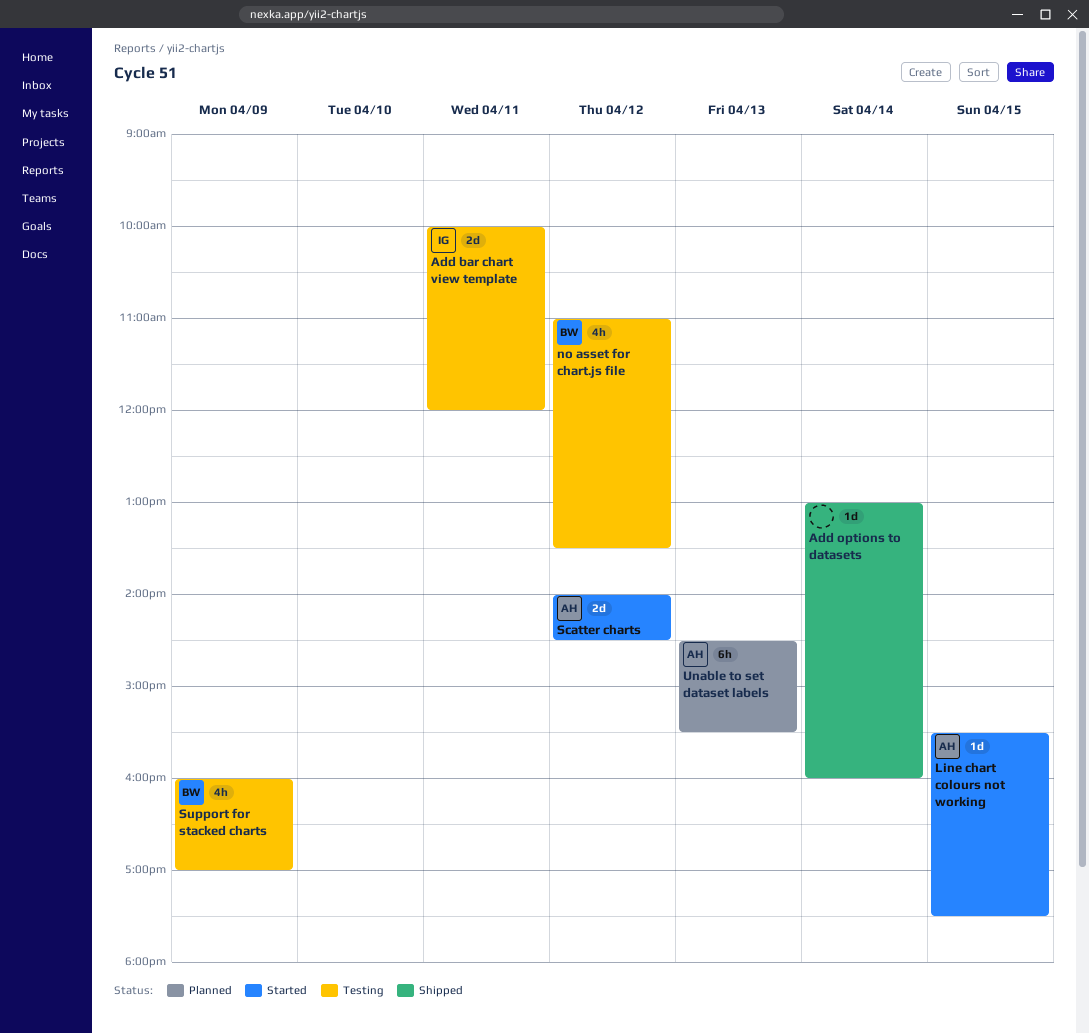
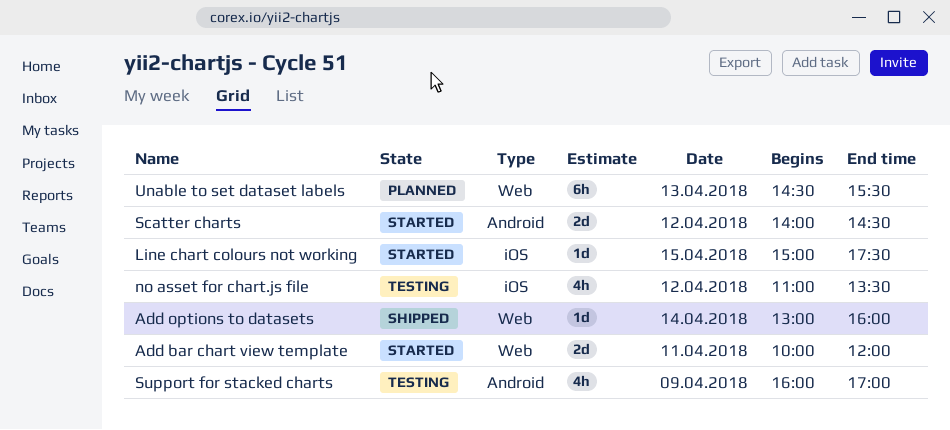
Add bar chart view template, status: Testing -> Started
Line chart colours not working, begins: 15:30 -> 15:00

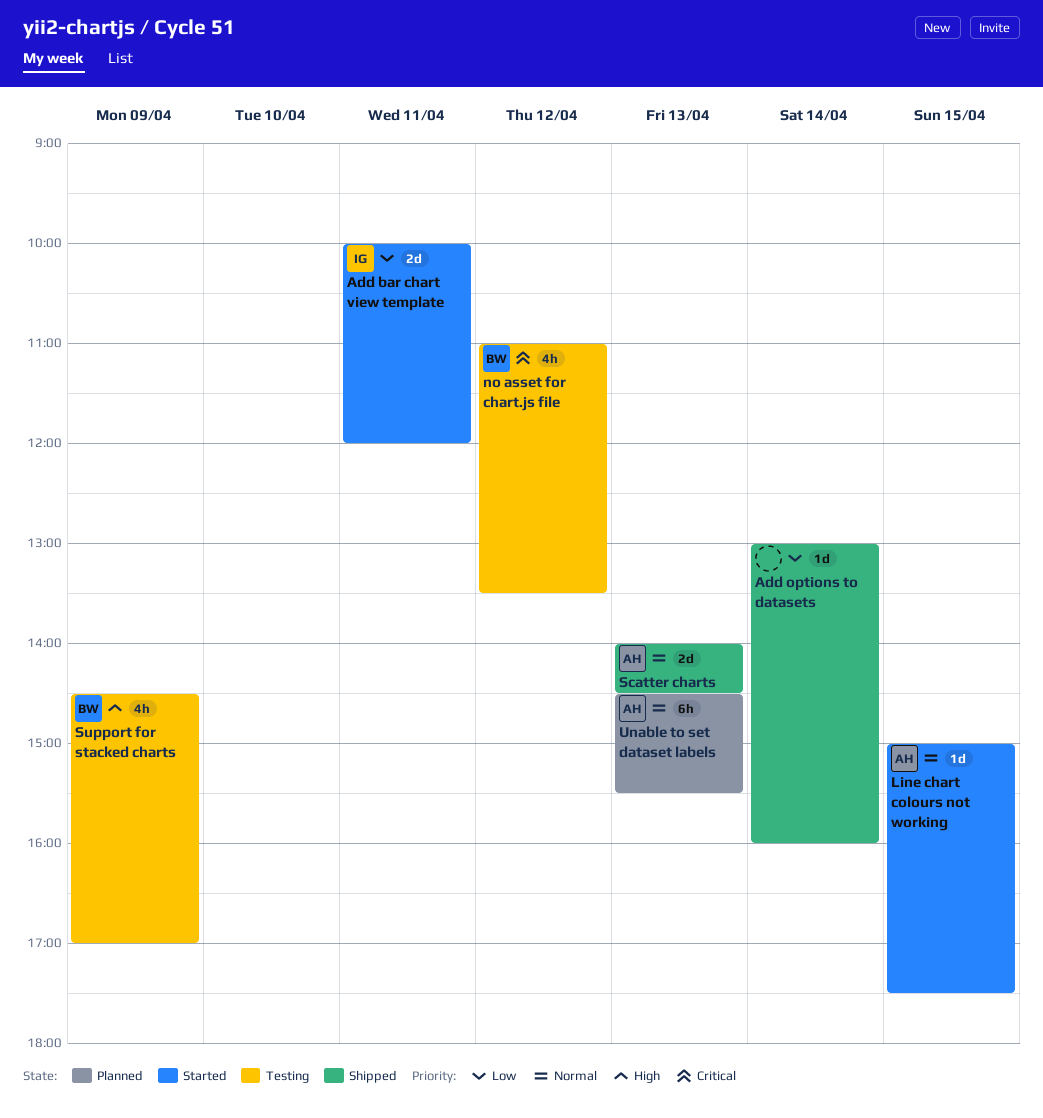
Scatter charts, status: Started -> Shipped
Scatter charts, day: Apr 12 -> Apr 13
Support for stacked charts, begins: 16:00 -> 14:30

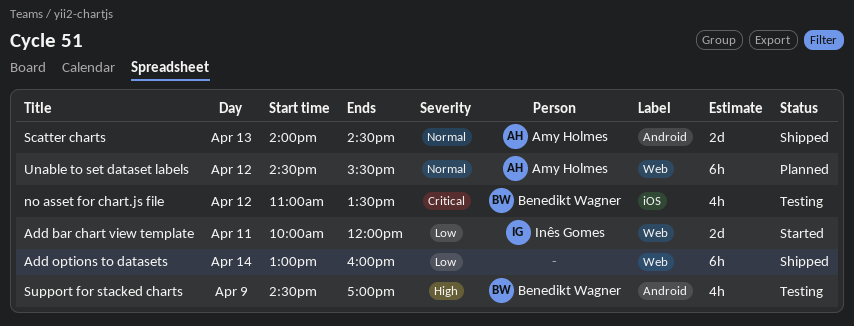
Add options to datasets, estimate: 1d -> 6h
Line chart colours not working: present -> none
Unable to set dataset labels, day: Apr 13 -> Apr 12

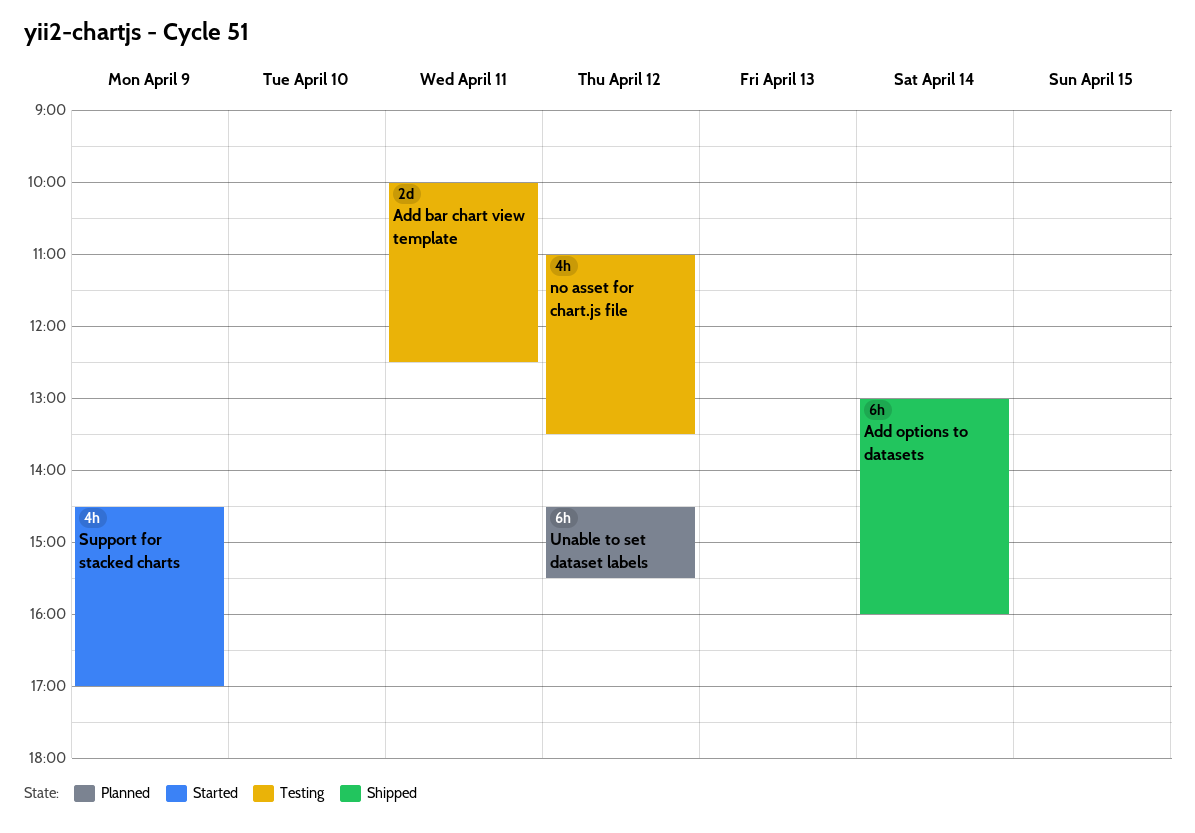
Add bar chart view template, status: Started -> Testing
Add bar chart view template, ends: 12:00 -> 12:30
Scatter charts: present -> none
Support for stacked charts, status: Testing -> Started

